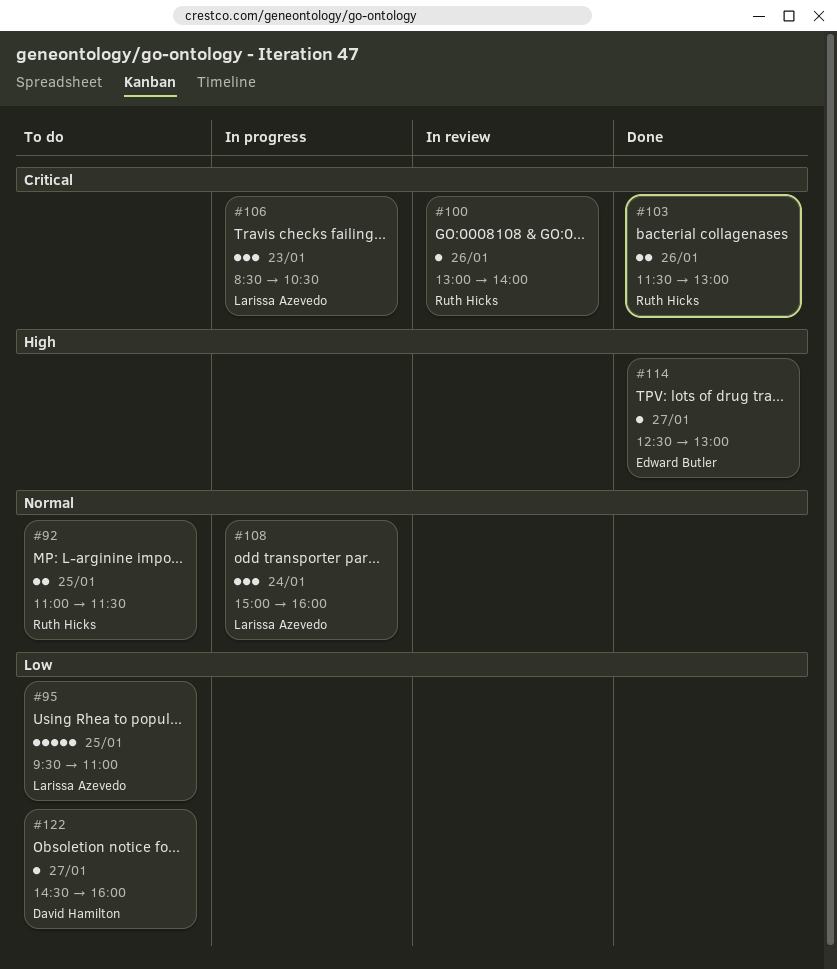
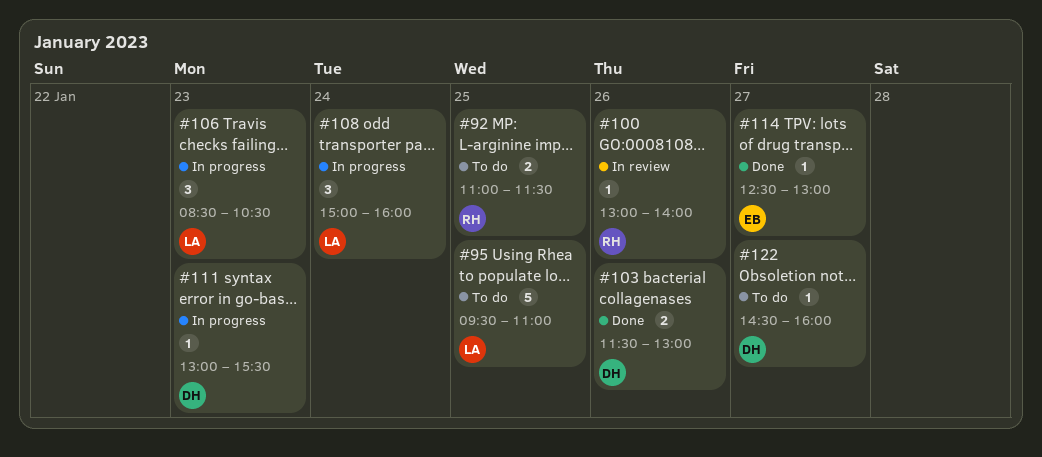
#103, owner: Ruth Hicks -> David Hamilton
#111: none -> present

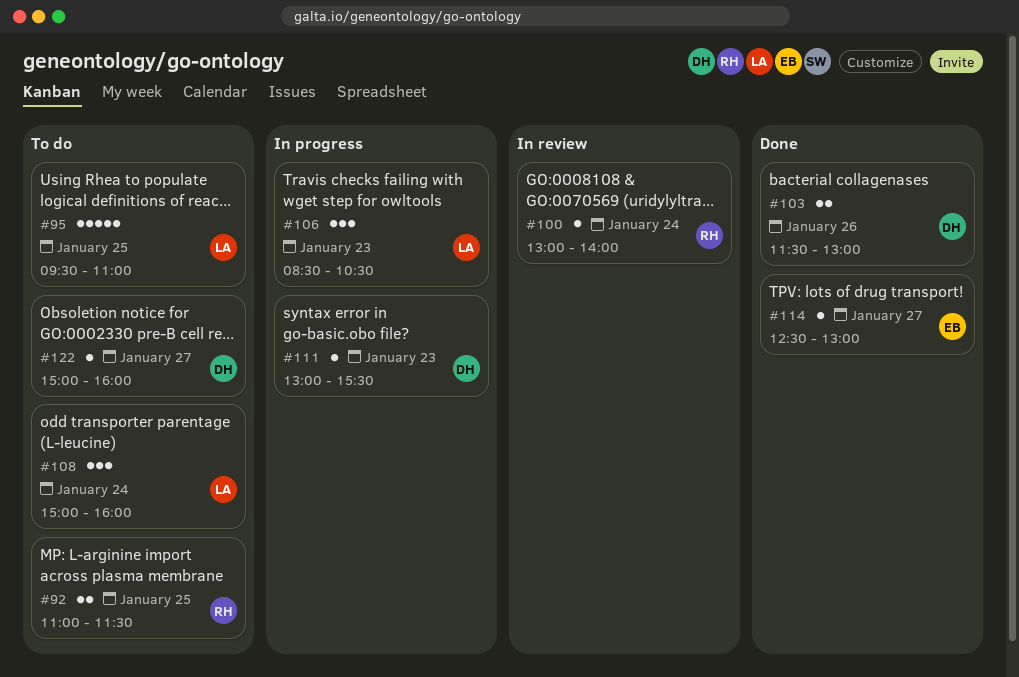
#100, day: Jan 26 -> Jan 24
#108, status: In progress -> To do
#122, begins: 14:30 -> 15:00

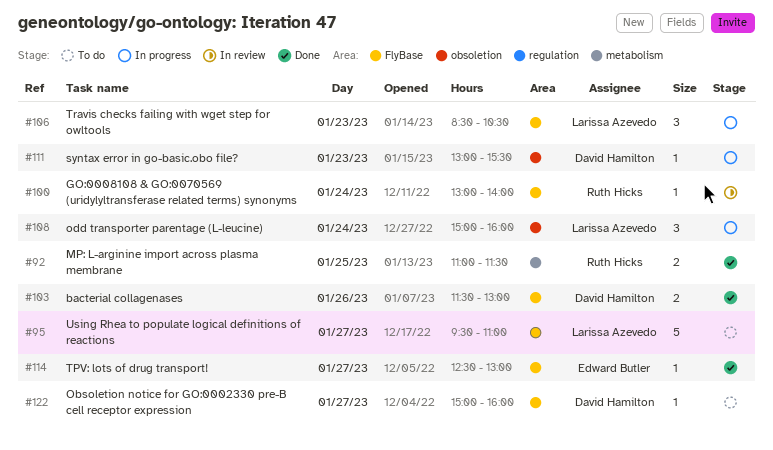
#92, status: To do -> Done
#95, day: Jan 25 -> Jan 27
#108, status: To do -> In progress

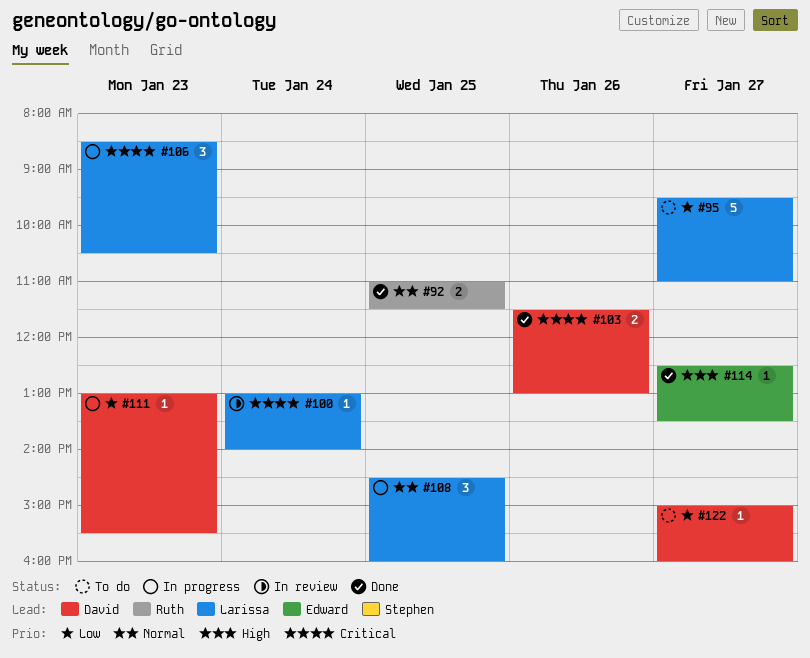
#100, owner: Ruth Hicks -> Larissa Azevedo
#108, day: Jan 24 -> Jan 25
#108, begins: 15:00 -> 14:30
#114, ends: 13:00 -> 13:30

